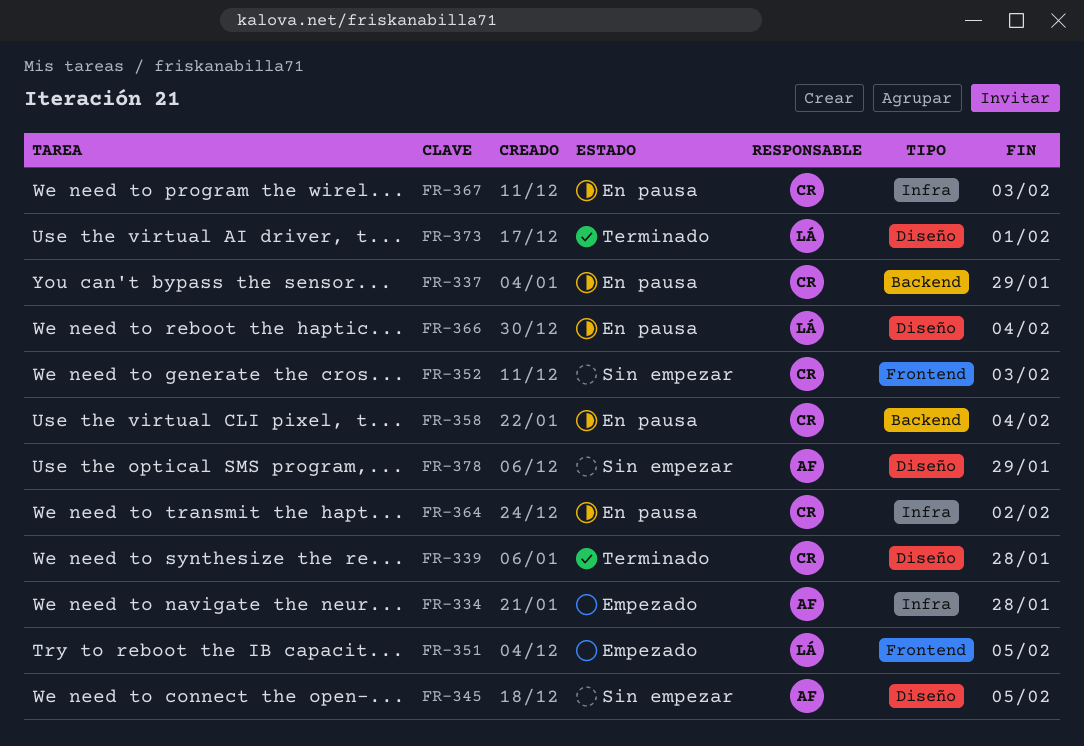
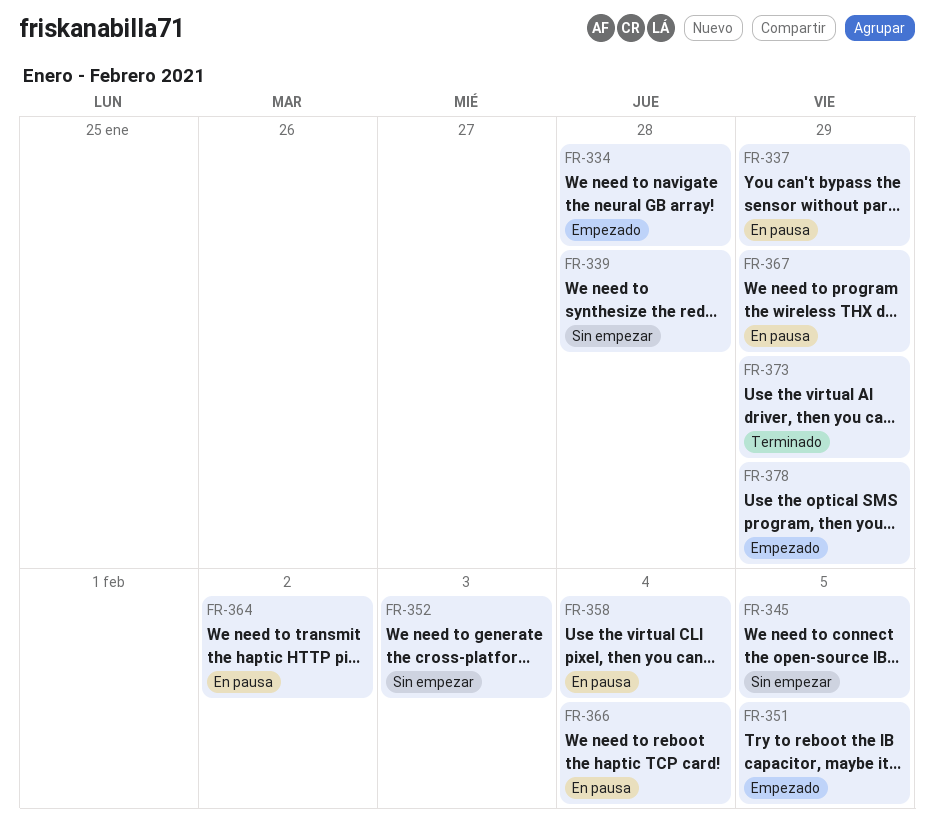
FR-339, status: Terminado -> Sin empezar
FR-367, due: Feb 3 -> Jan 29
FR-373, due: Feb 1 -> Jan 29
FR-378, status: Sin empezar -> Empezado

